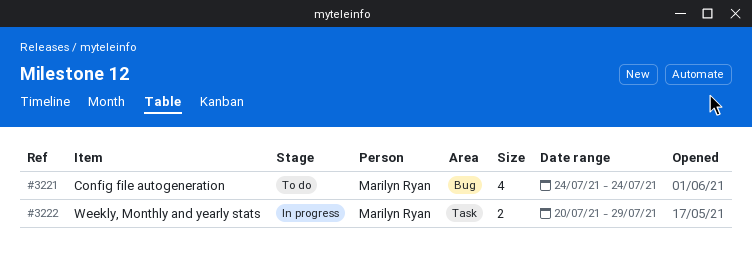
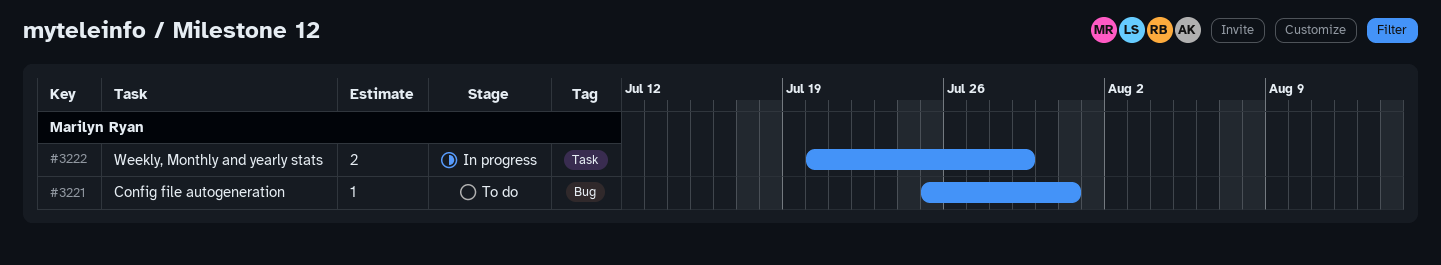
#3221, estimate: 4 -> 1
#3221, start: Jul 24 -> Jul 25
#3221, due: Jul 24 -> Jul 31

